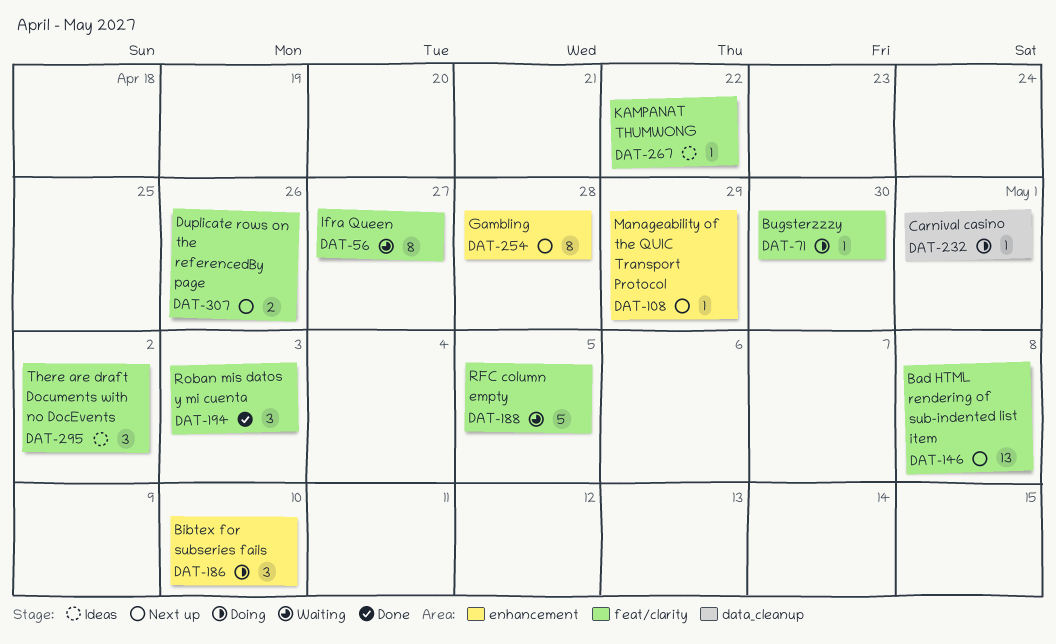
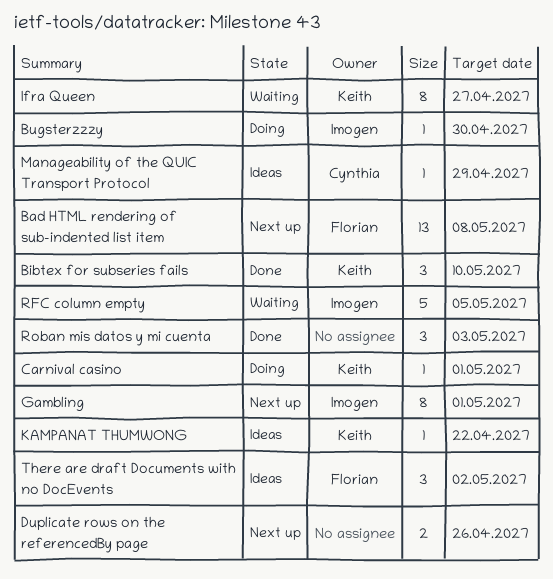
Bibtex for subseries fails, status: Doing -> Done
Gambling, due: Apr 28 -> May 1
Manageability of the QUIC Transport Protocol, status: Next up -> Ideas

